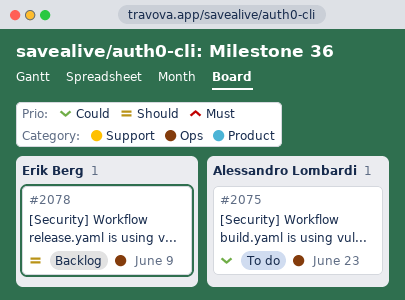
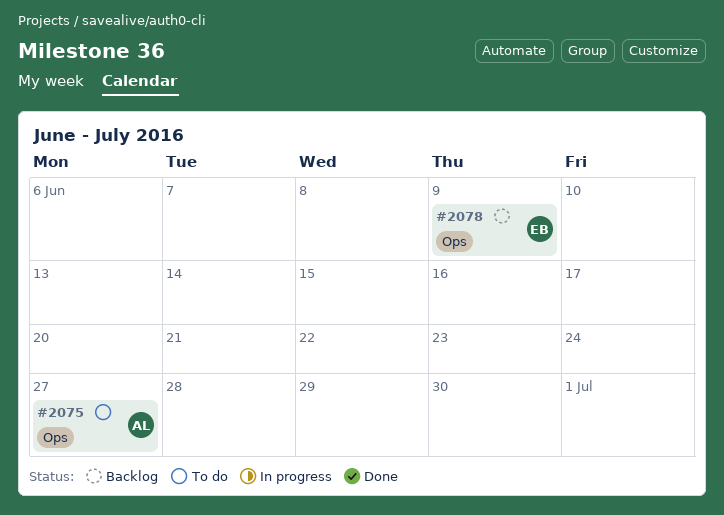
#2075, due: Jun 23 -> Jun 27

